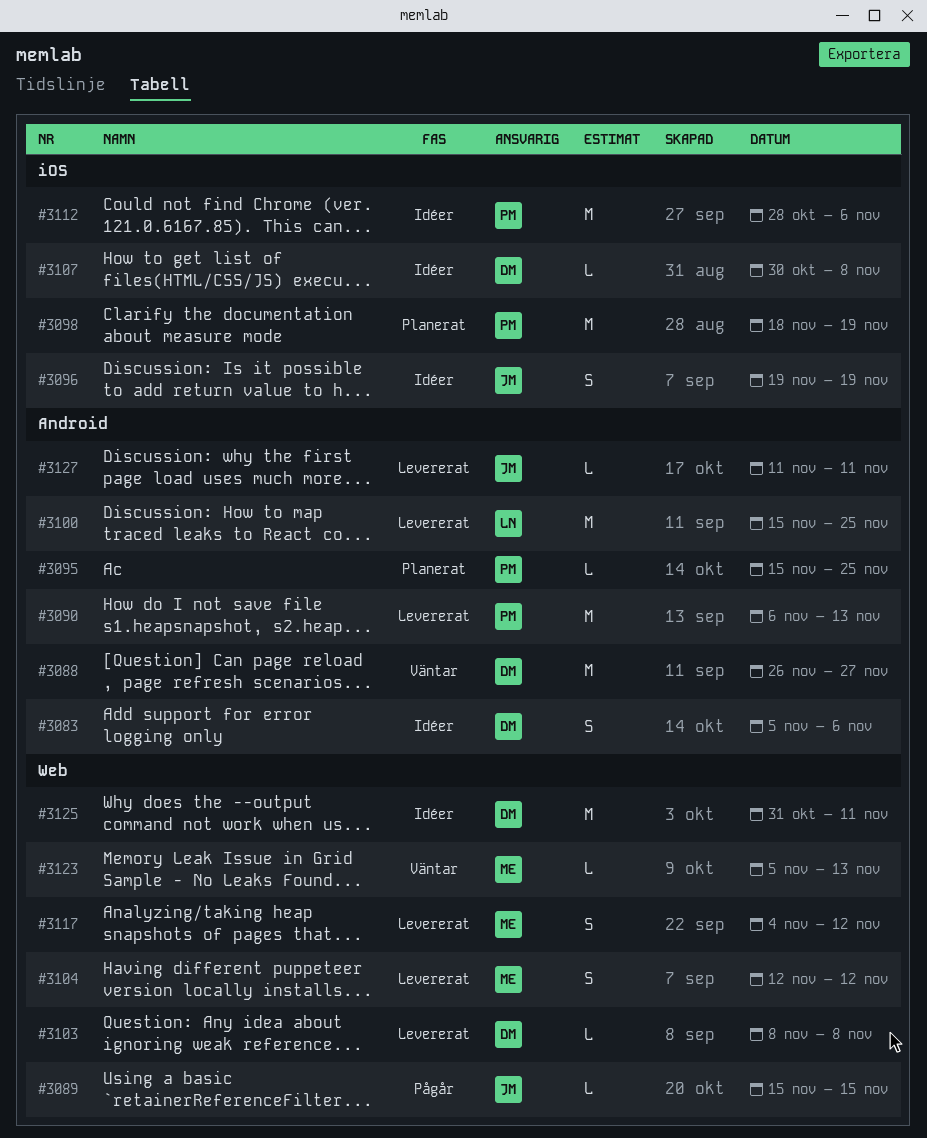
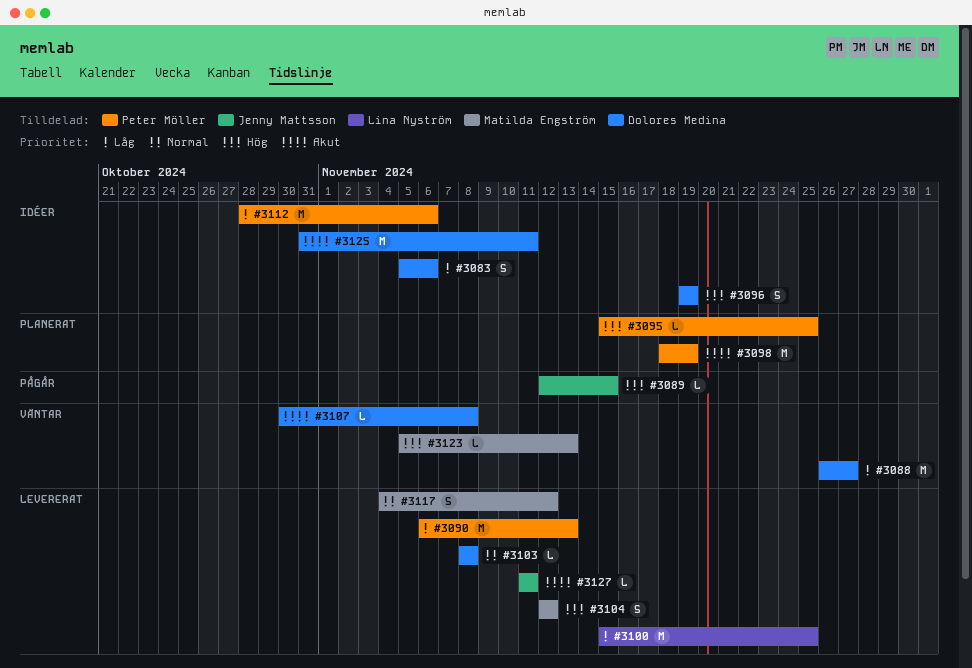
#3089, start: Nov 15 -> Nov 12
#3096, owner: Jenny Mattsson -> Dolores Medina
#3107, status: Idéer -> Väntar

